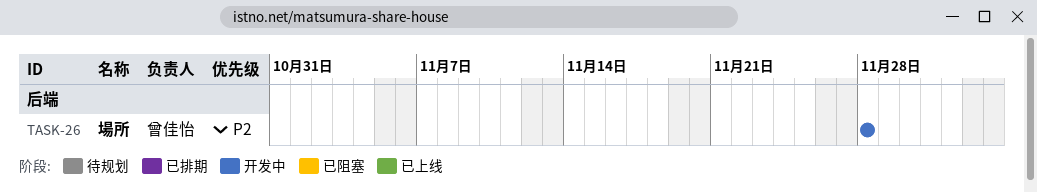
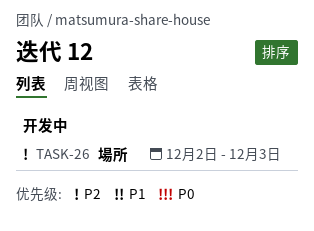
TASK-26, start: Nov 28 -> Dec 2
TASK-26, due: Nov 28 -> Dec 3

